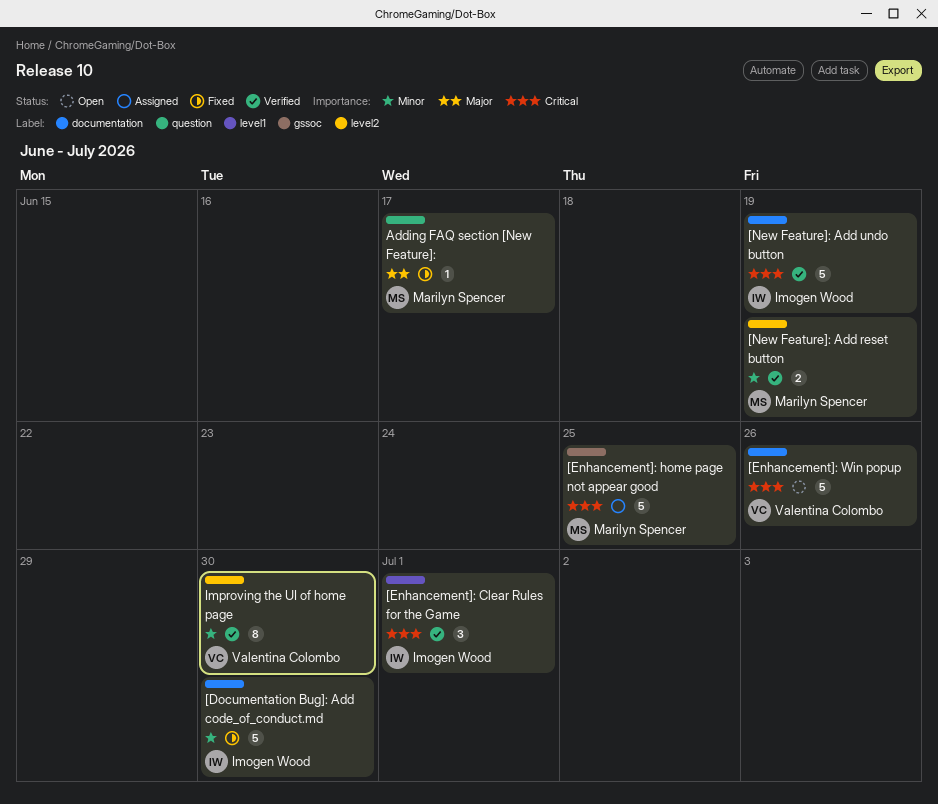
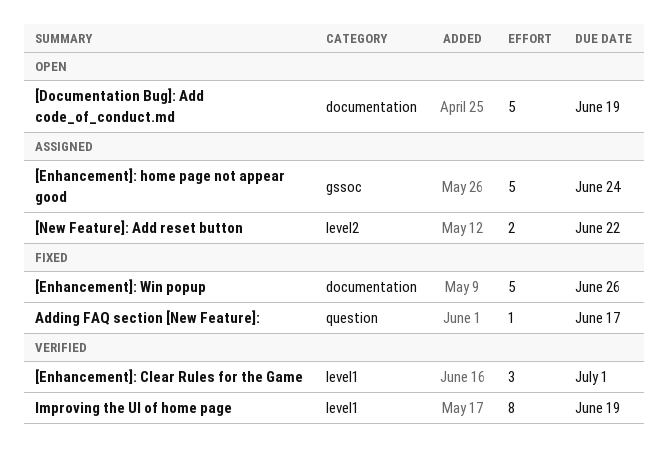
[Documentation Bug]: Add code_of_conduct.md, status: Fixed -> Open
[Documentation Bug]: Add code_of_conduct.md, due: Jun 30 -> Jun 19
[Enhancement]: home page not appear good, due: Jun 25 -> Jun 24
[Enhancement]: Win popup, status: Open -> Fixed
[New Feature]: Add reset button, status: Verified -> Assigned
[New Feature]: Add reset button, due: Jun 19 -> Jun 22
[New Feature]: Add undo button: present -> none
Improving the UI of home page, label: level2 -> level1
Improving the UI of home page, due: Jun 30 -> Jun 19

